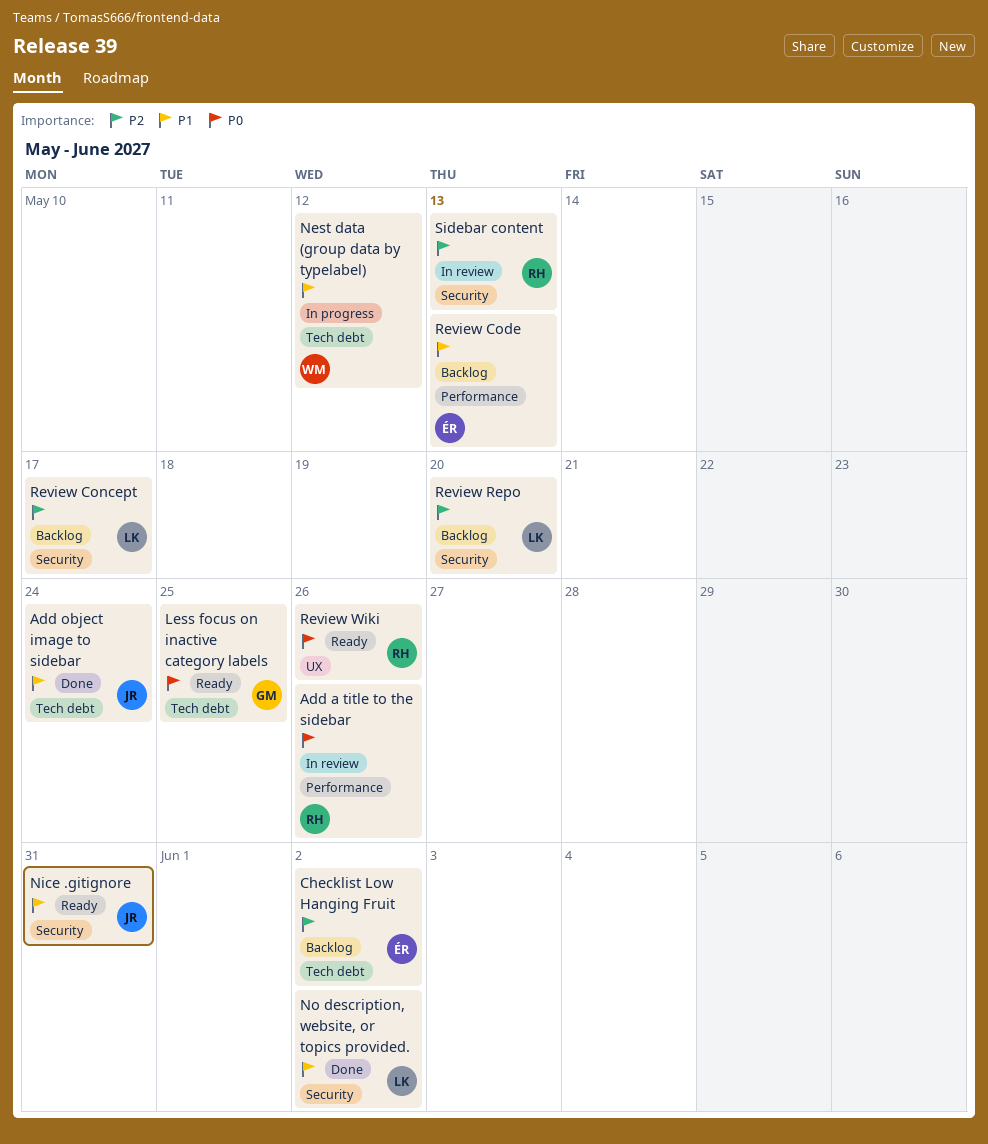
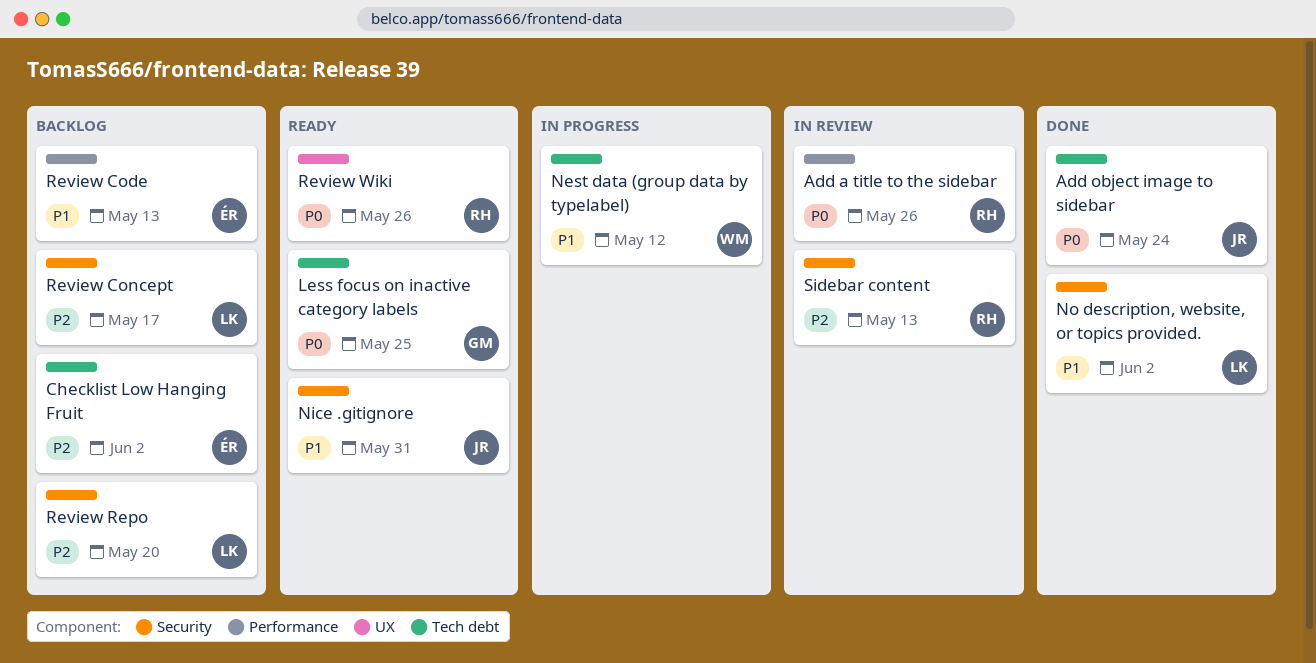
Add object image to sidebar, priority: P1 -> P0

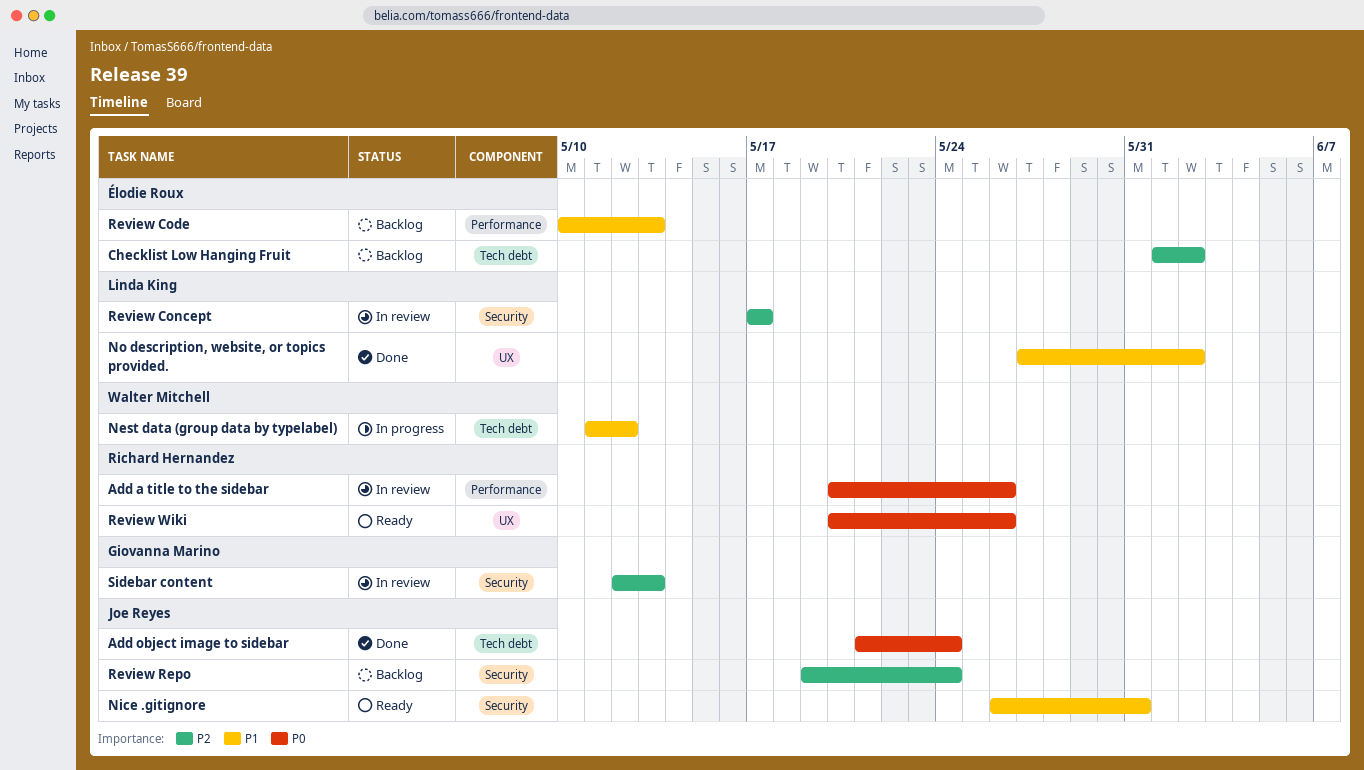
Less focus on inactive category labels: present -> none
No description, website, or topics provided., label: Security -> UX
Review Concept, status: Backlog -> In review
Review Repo, owner: Linda King -> Joe Reyes
Review Repo, due: May 20 -> May 24
Sidebar content, owner: Richard Hernandez -> Giovanna Marino

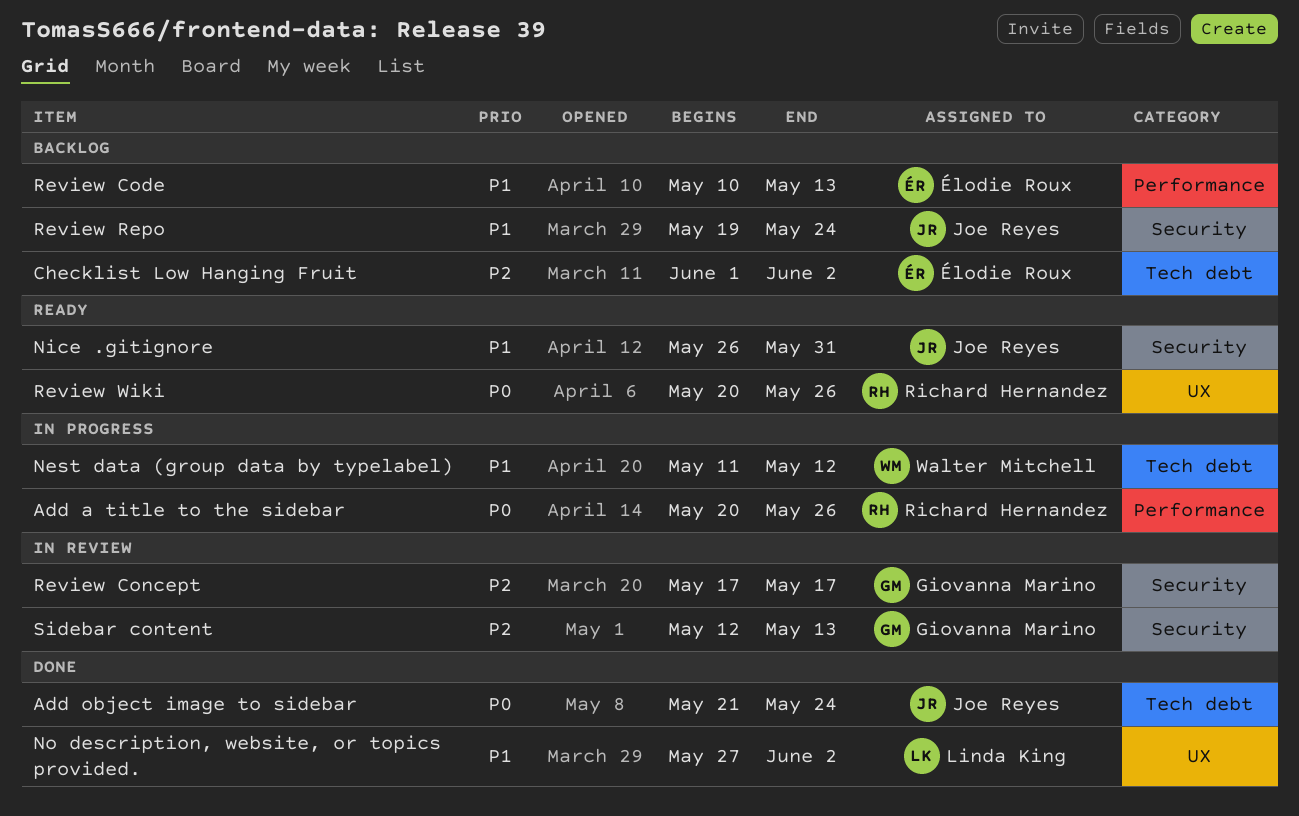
Add a title to the sidebar, status: In review -> In progress
Review Concept, owner: Linda King -> Giovanna Marino
Review Repo, priority: P2 -> P1

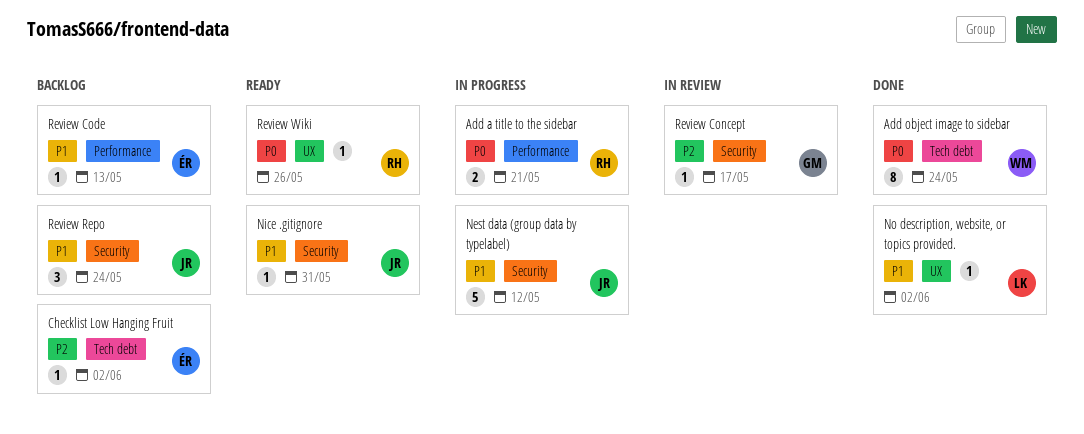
Add a title to the sidebar, due: May 26 -> May 21
Add object image to sidebar, owner: Joe Reyes -> Walter Mitchell
Nest data (group data by typelabel), owner: Walter Mitchell -> Joe Reyes
Nest data (group data by typelabel), label: Tech debt -> Security
Sidebar content: present -> none

